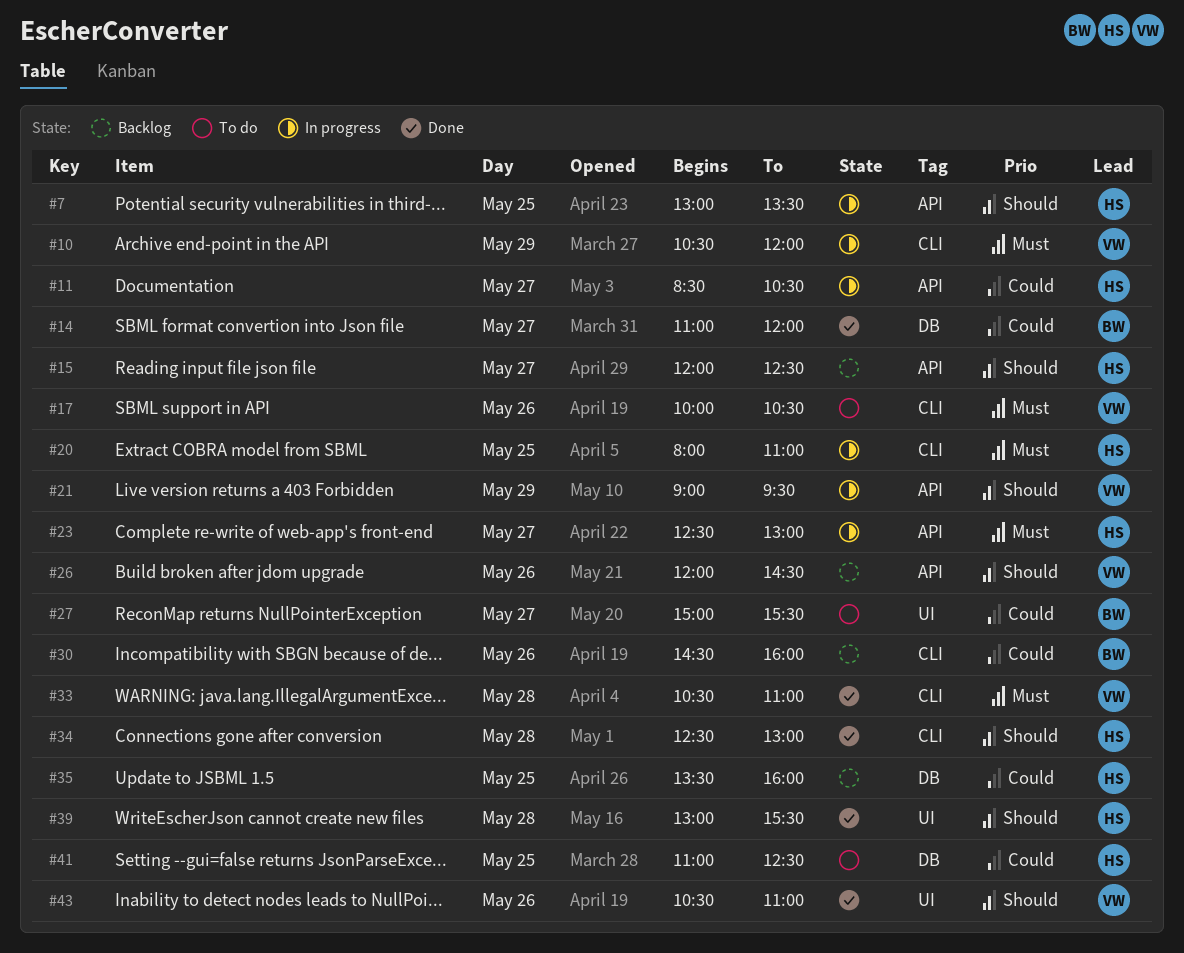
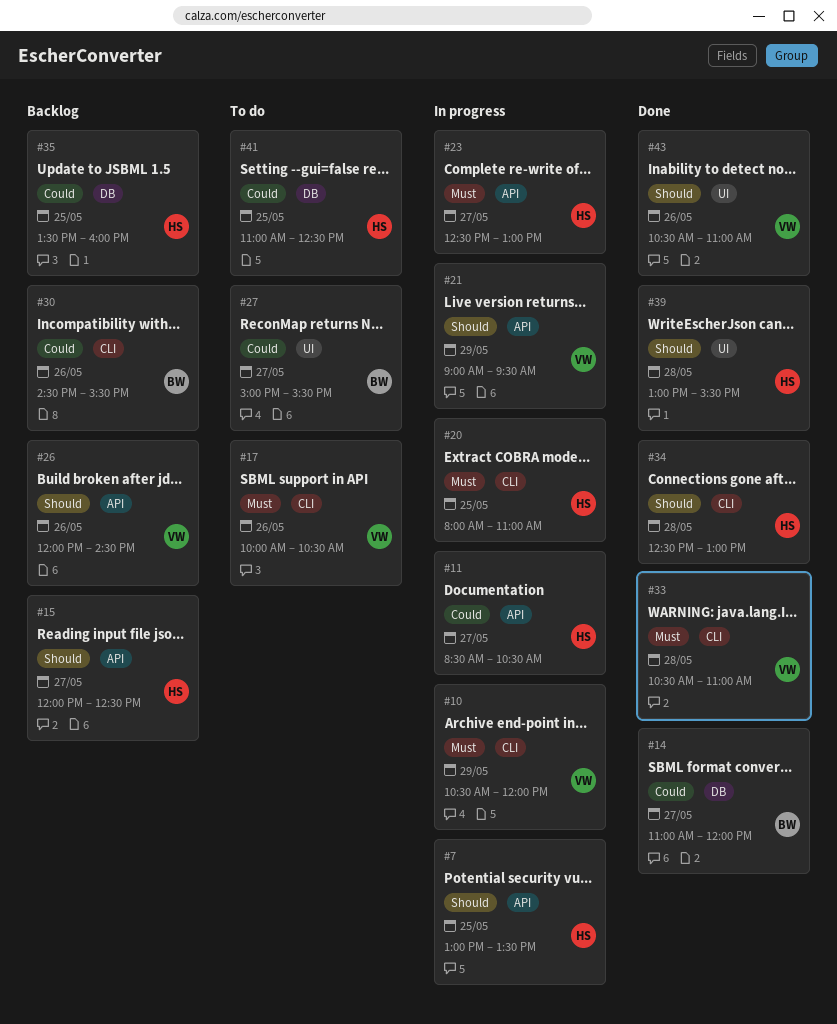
#30, ends: 16:00 -> 15:30

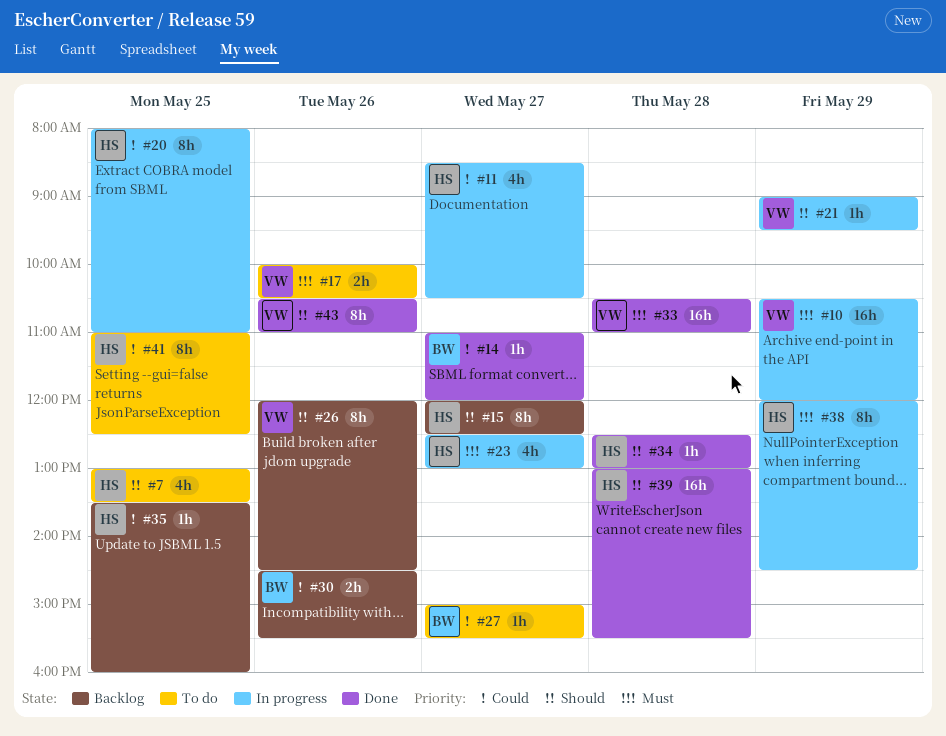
#7, status: In progress -> To do
#20, priority: Must -> Could
#38: none -> present

